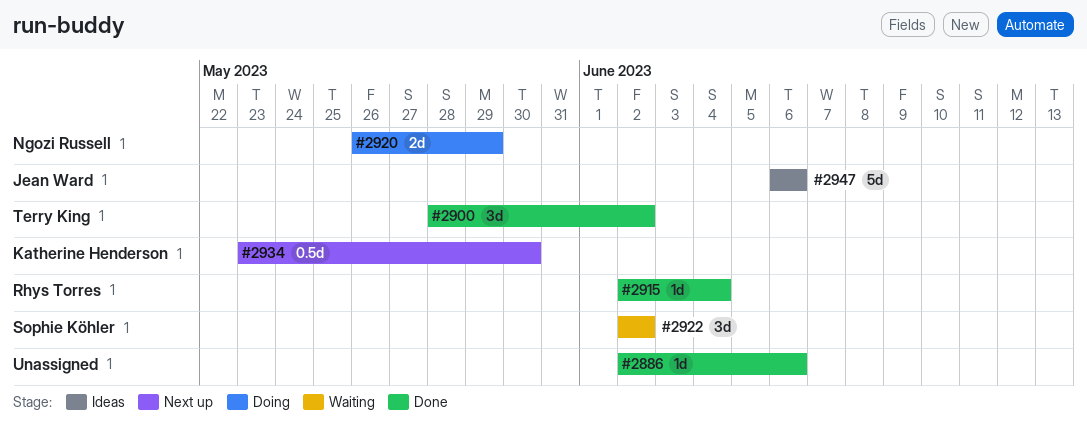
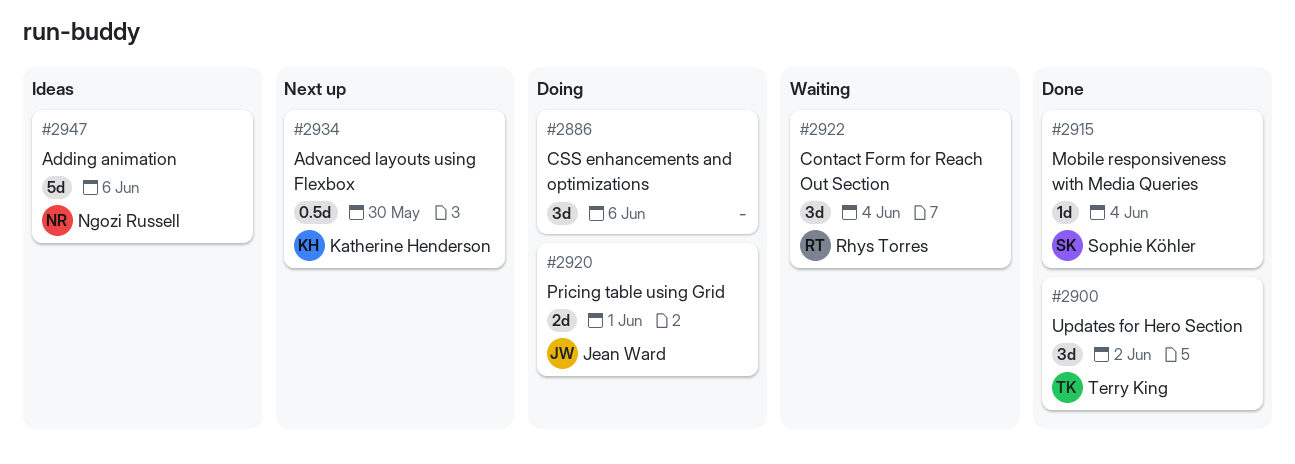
#2886, status: Done -> Doing
#2886, estimate: 1d -> 3d
#2915, owner: Rhys Torres -> Sophie Köhler
#2920, owner: Ngozi Russell -> Jean Ward
#2920, due: May 29 -> Jun 1
#2922, owner: Sophie Köhler -> Rhys Torres
#2922, due: Jun 2 -> Jun 4
#2947, owner: Jean Ward -> Ngozi Russell

